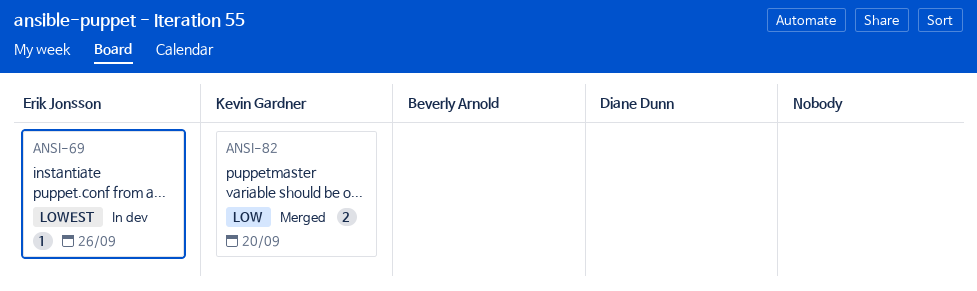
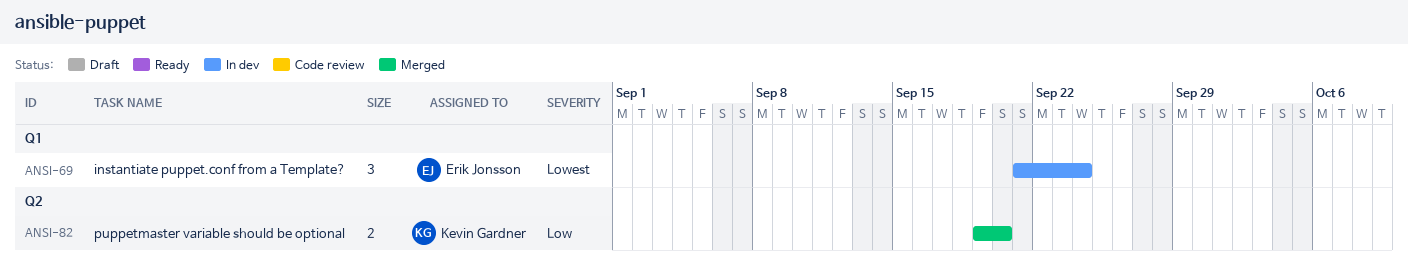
ANSI-69, estimate: 1 -> 3
ANSI-69, due: Sep 26 -> Sep 24

